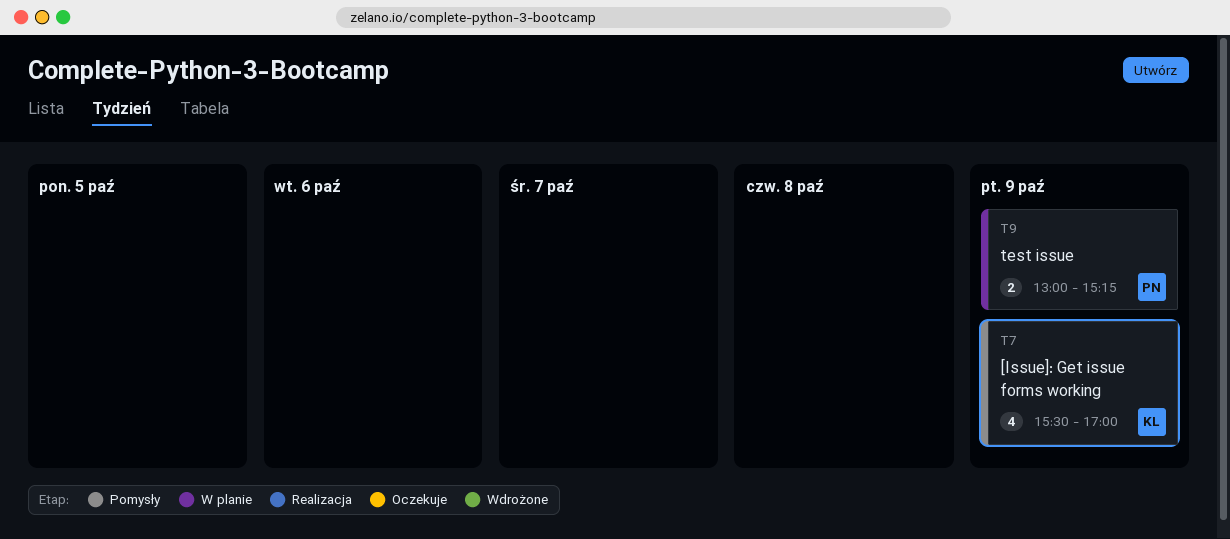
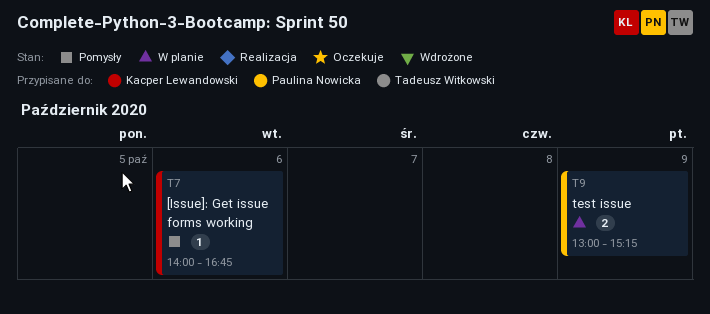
T7, estimate: 4 -> 1
T7, day: Oct 9 -> Oct 6
T7, begins: 15:30 -> 14:00
T7, ends: 17:00 -> 16:45

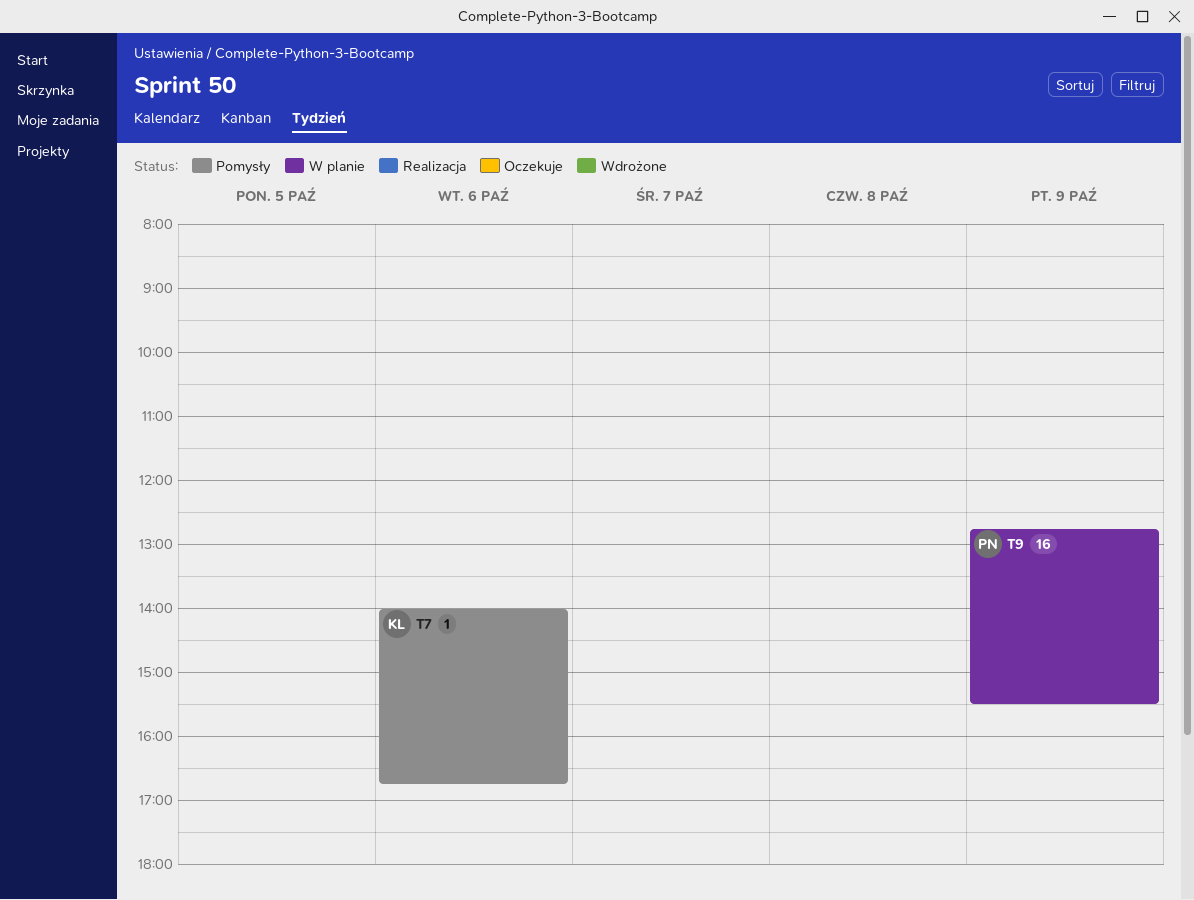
T9, estimate: 2 -> 16
T9, begins: 13:00 -> 12:45
T9, ends: 15:15 -> 15:30

